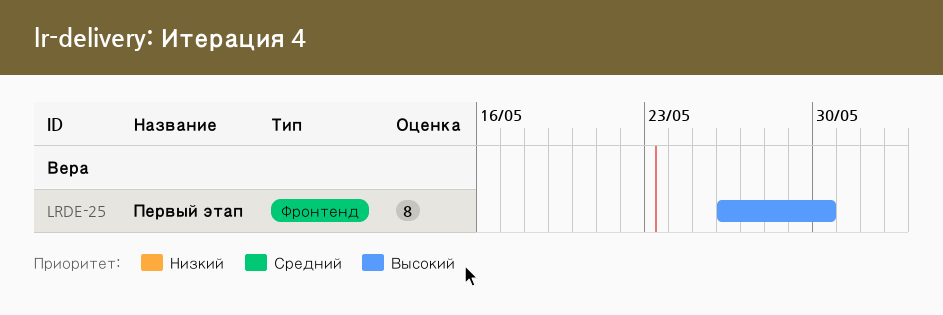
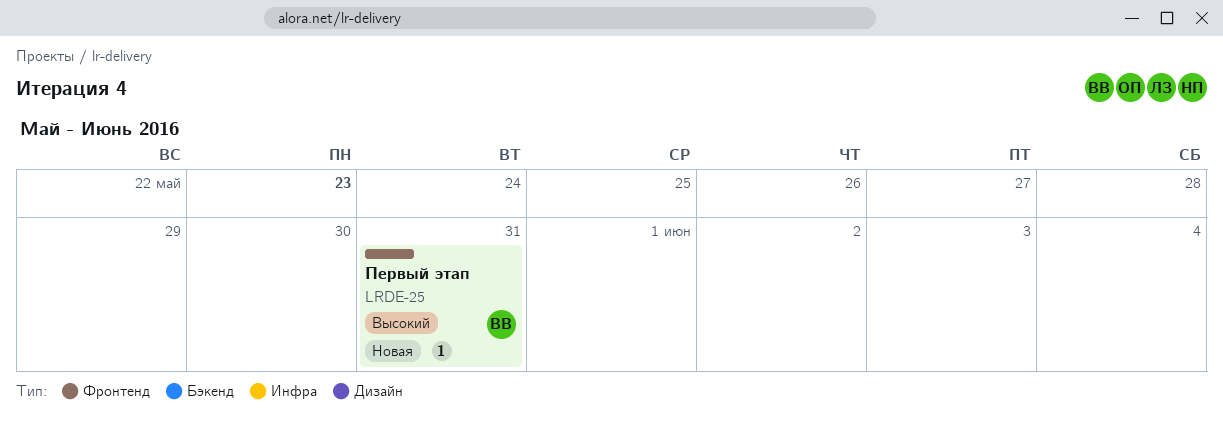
LRDE-25, estimate: 8 -> 1
LRDE-25, due: May 30 -> May 31

